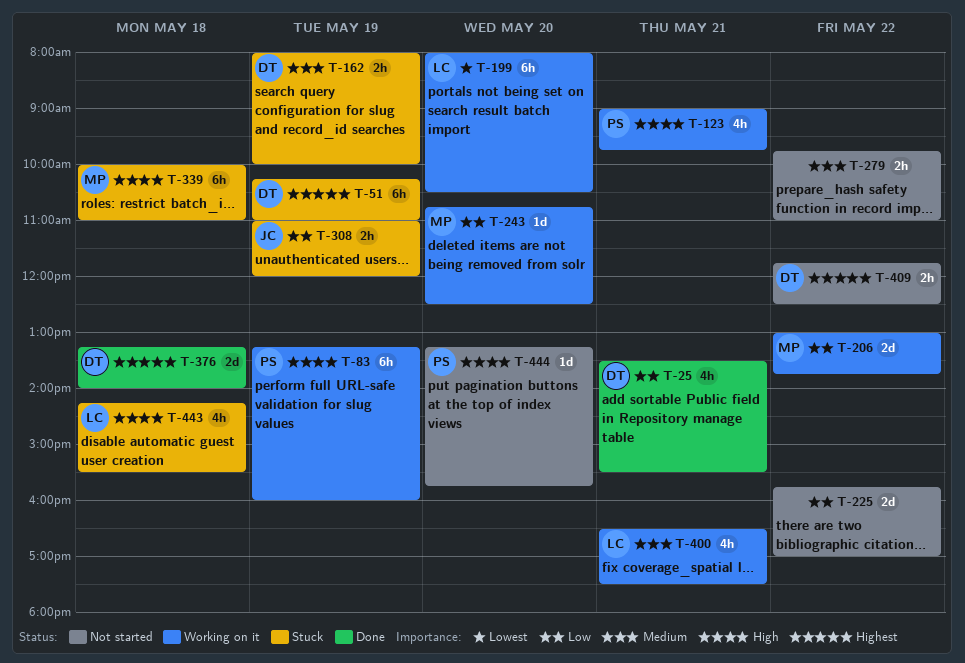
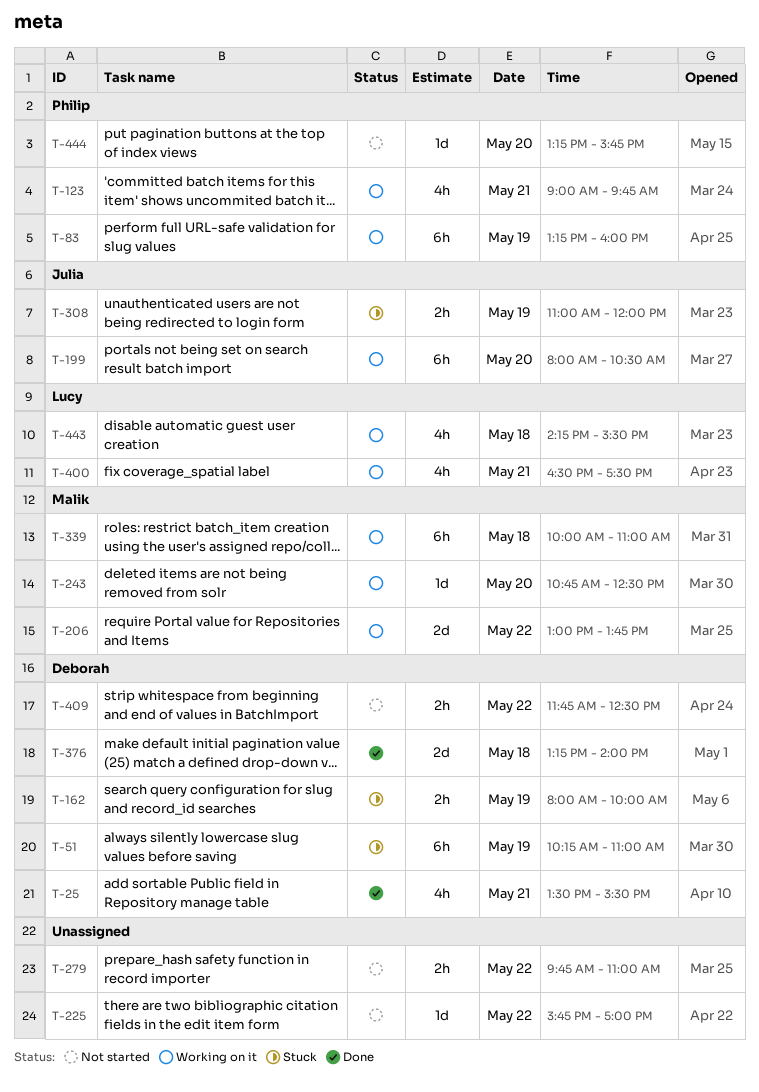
T-199, owner: Lucy -> Julia
T-225, estimate: 2d -> 1d
T-339, status: Stuck -> Working on it
T-443, status: Stuck -> Working on it

